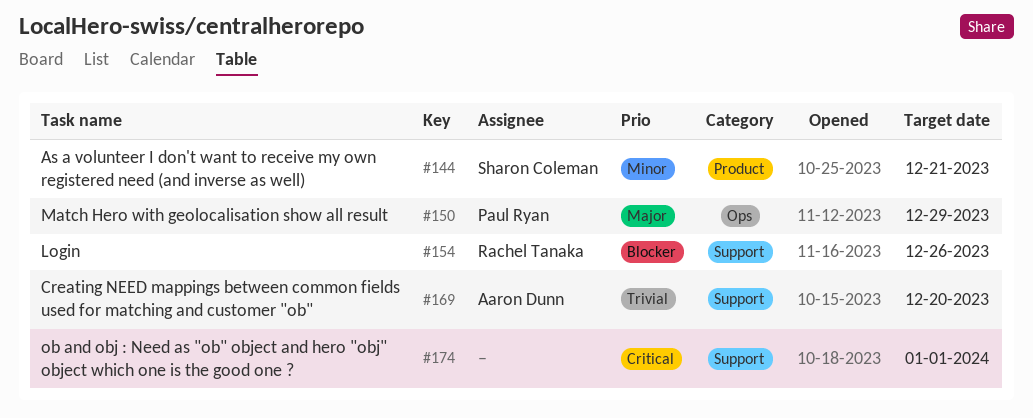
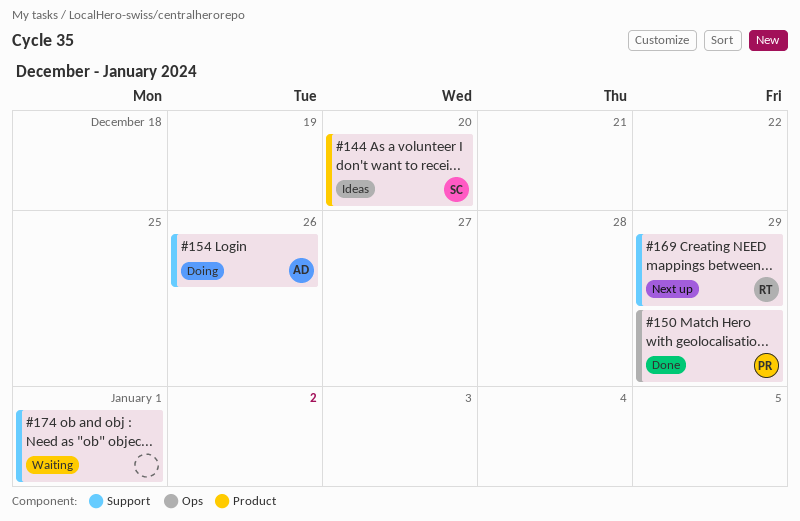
#144, due: Dec 21 -> Dec 20
#154, owner: Rachel Tanaka -> Aaron Dunn
#169, owner: Aaron Dunn -> Rachel Tanaka
#169, due: Dec 20 -> Dec 29

